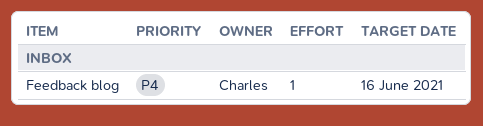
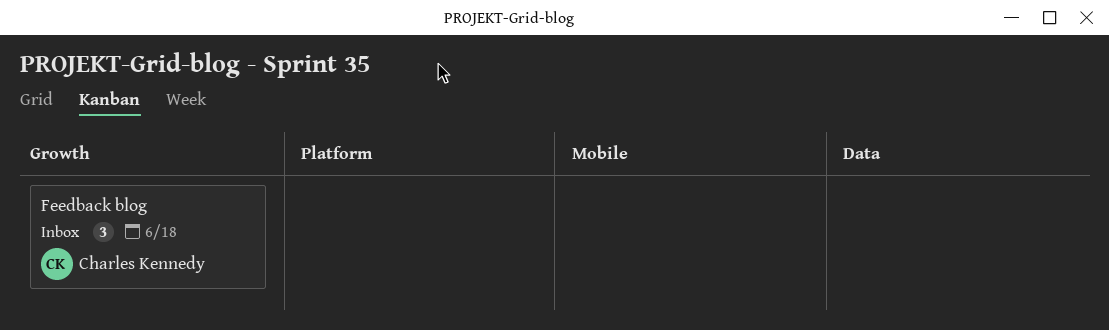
Feedback blog, estimate: 1 -> 3
Feedback blog, due: Jun 16 -> Jun 18

